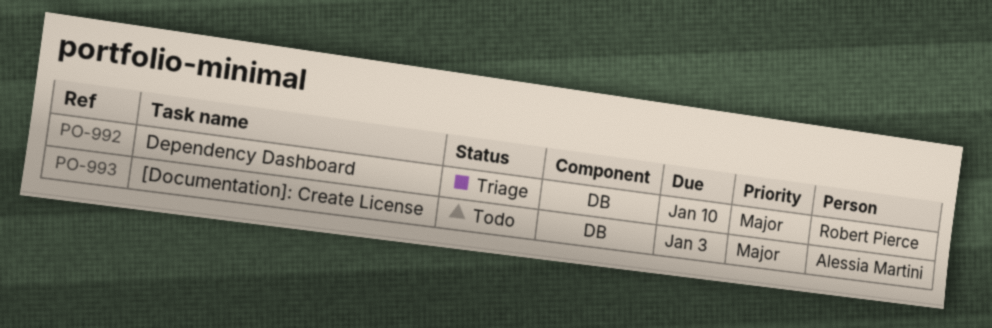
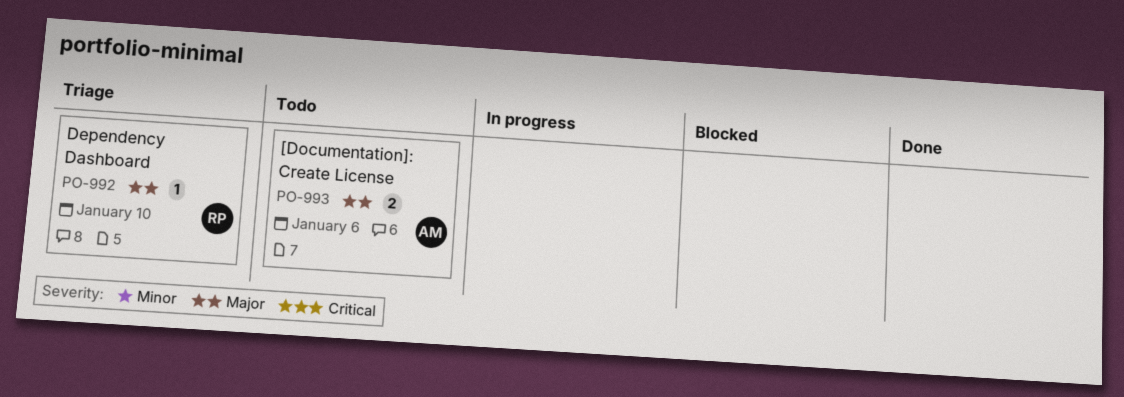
PO-993, due: Jan 3 -> Jan 6

